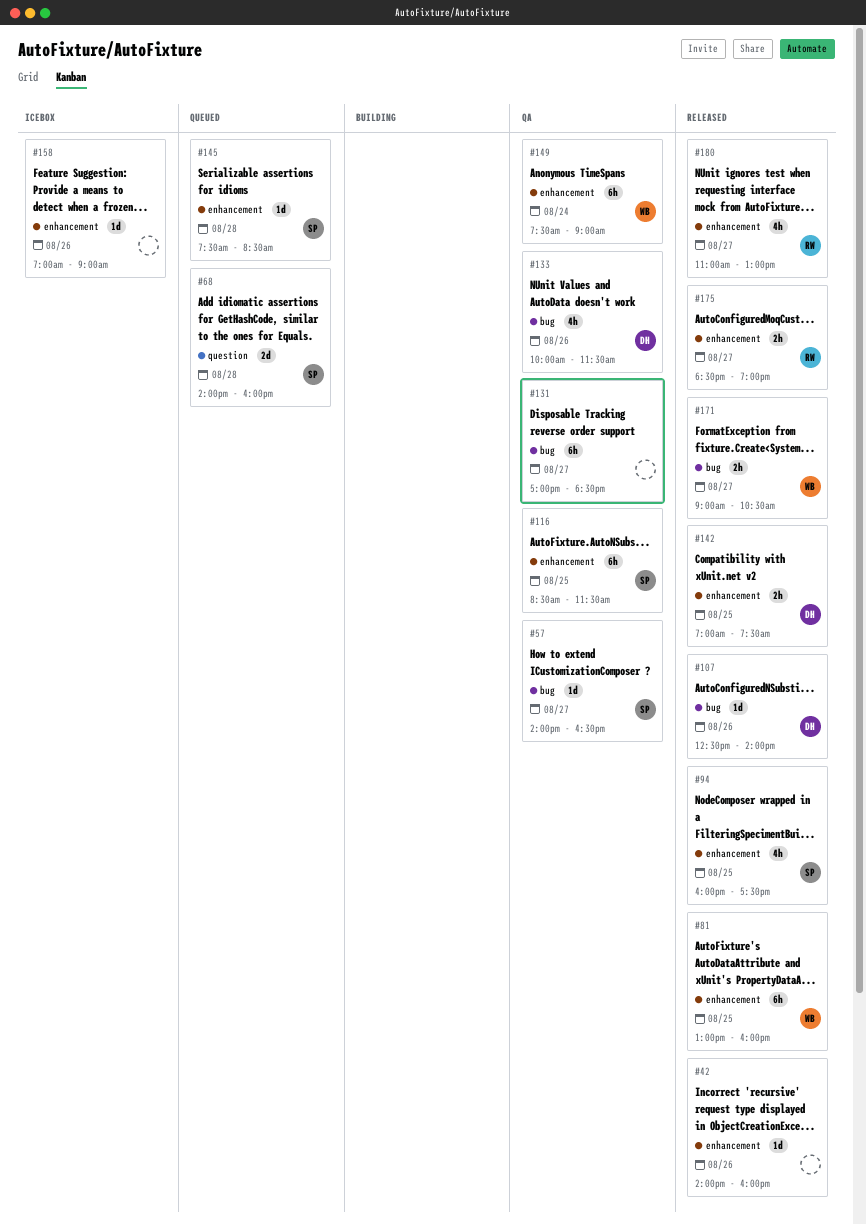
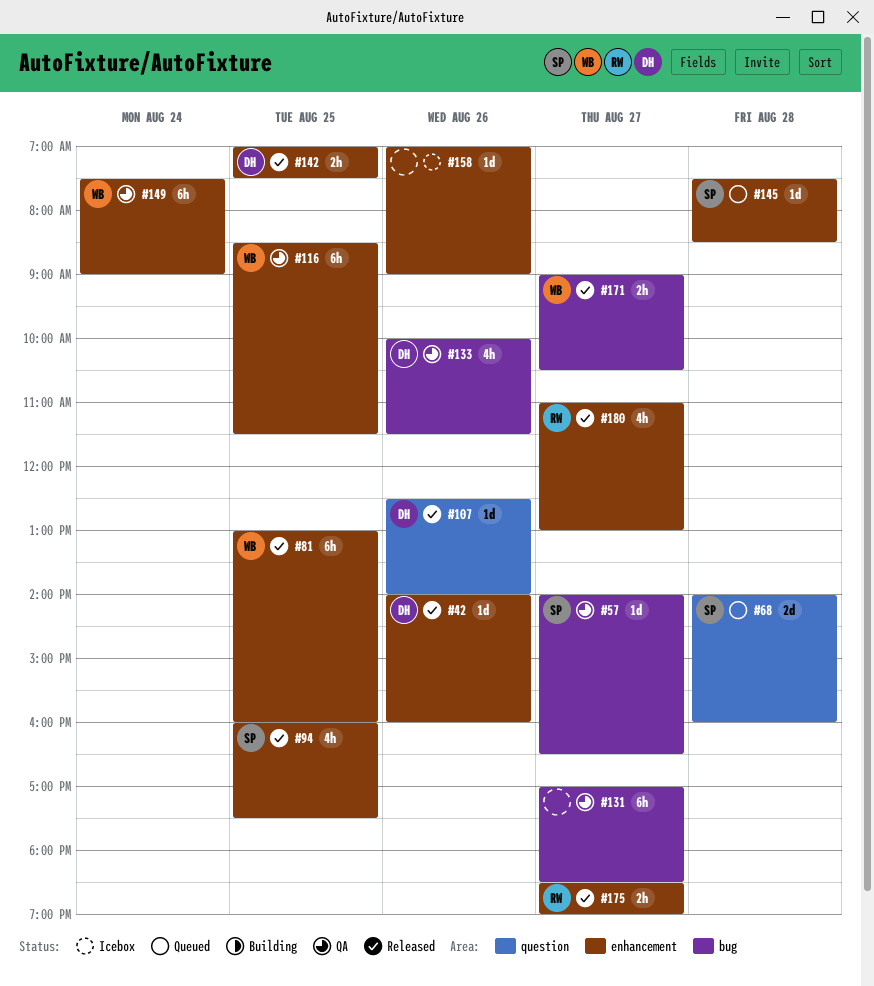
#42, owner: none -> DH
#107, label: bug -> question
#116, owner: SP -> WB

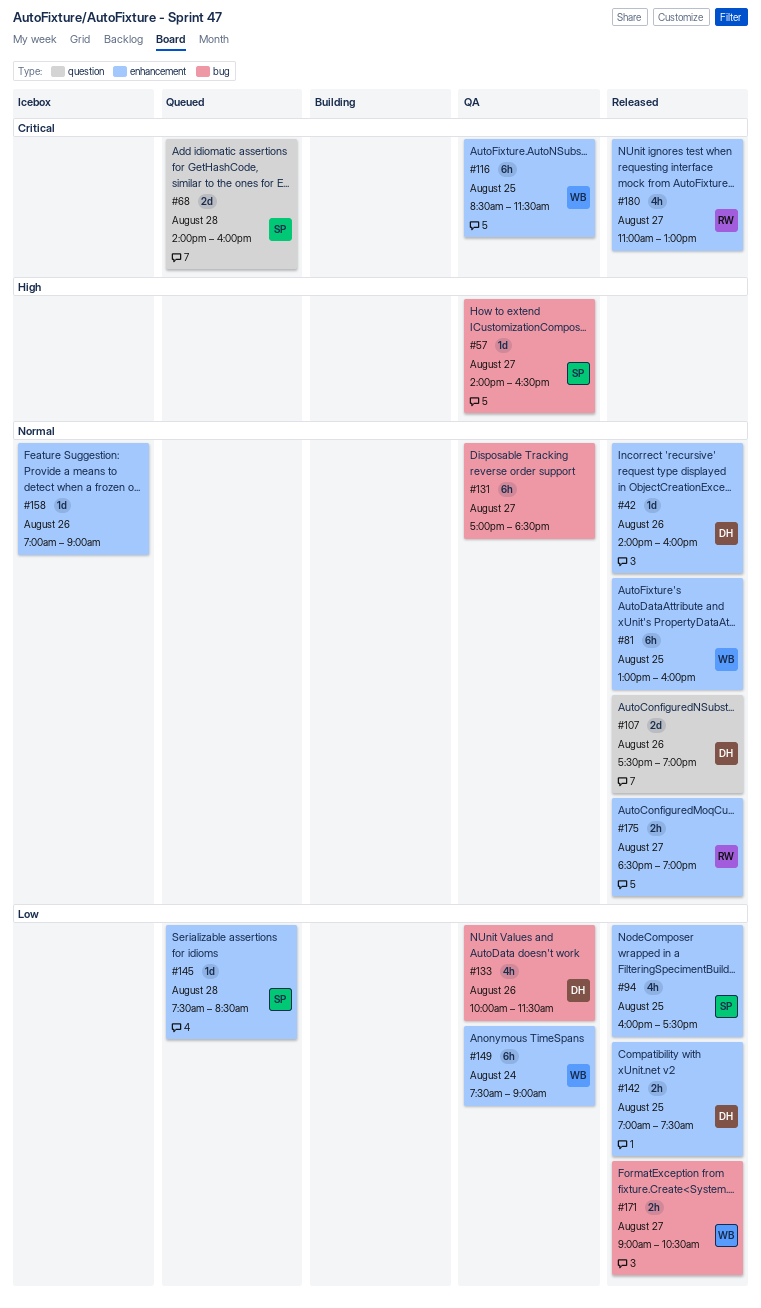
#107, estimate: 1d -> 2d
#107, begins: 12:30 -> 17:30
#107, ends: 14:00 -> 19:00

